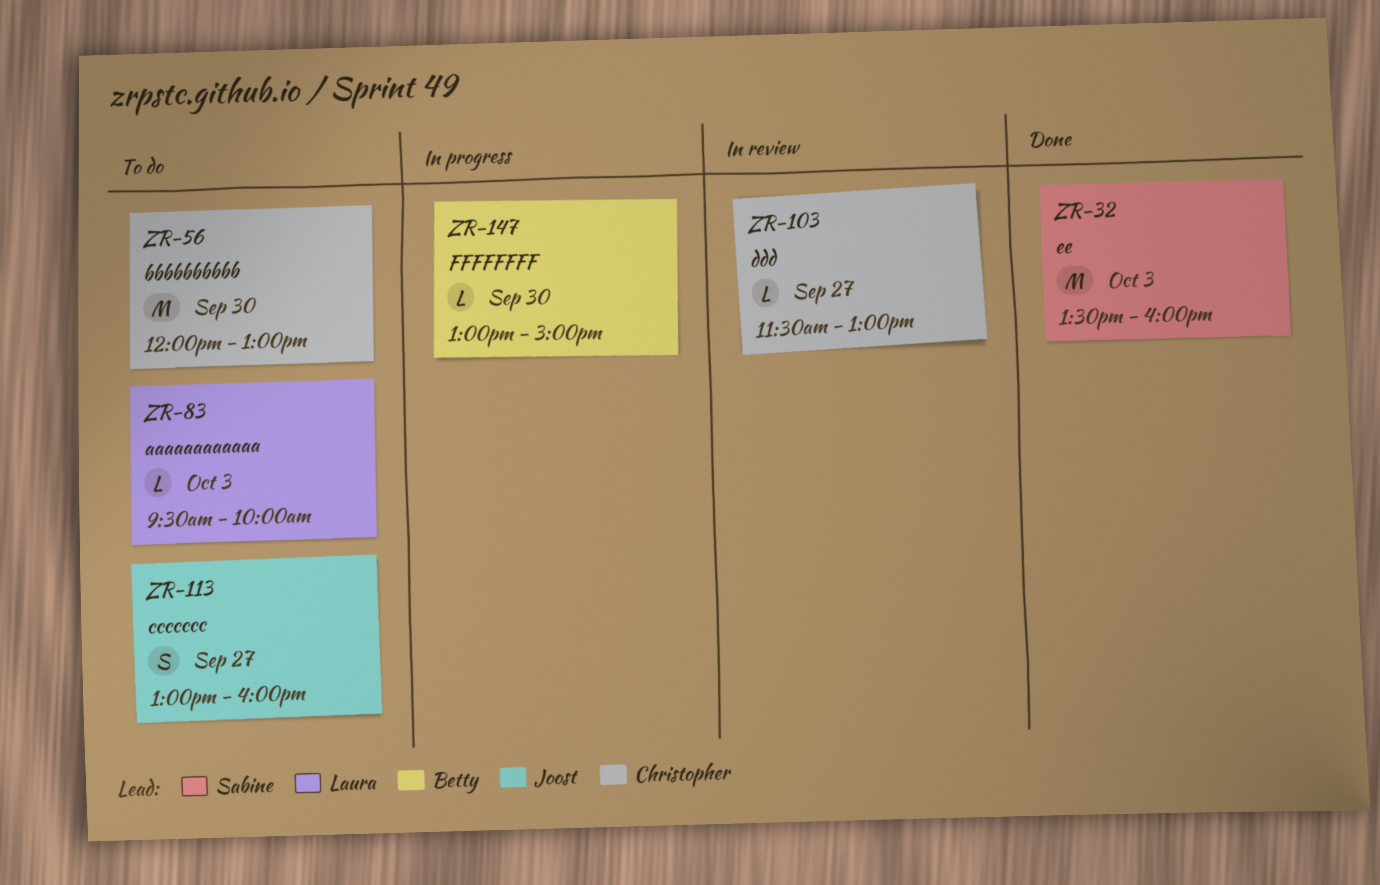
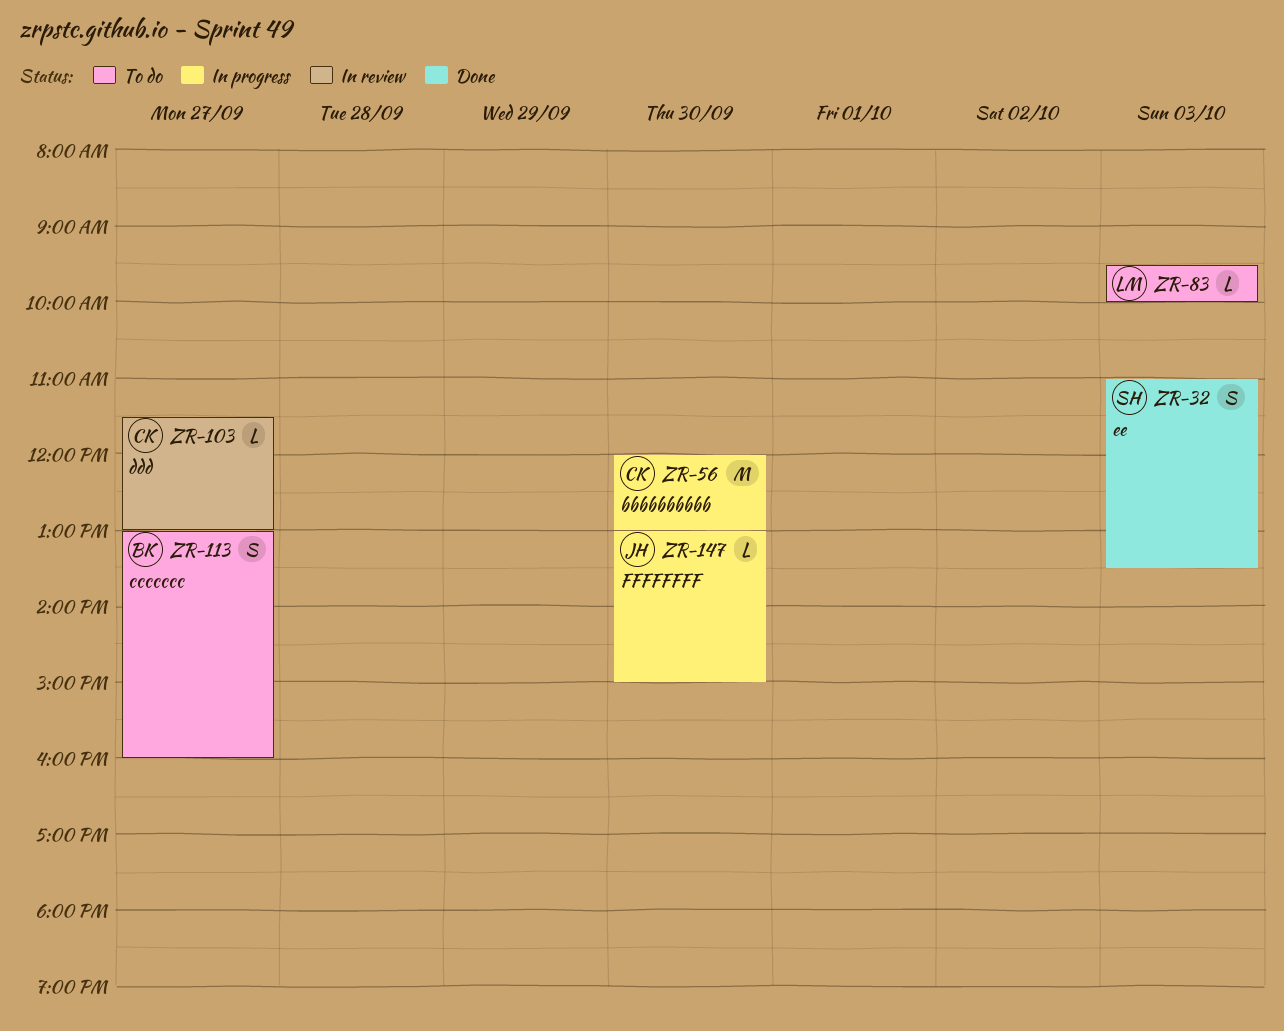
ZR-32, estimate: M -> S
ZR-32, begins: 13:30 -> 11:00
ZR-32, ends: 16:00 -> 13:30
ZR-56, status: To do -> In progress
ZR-113, owner: Joost -> Betty
ZR-147, owner: Betty -> Joost

